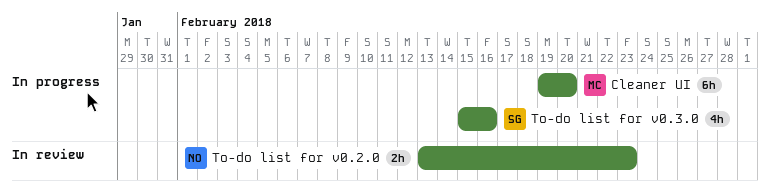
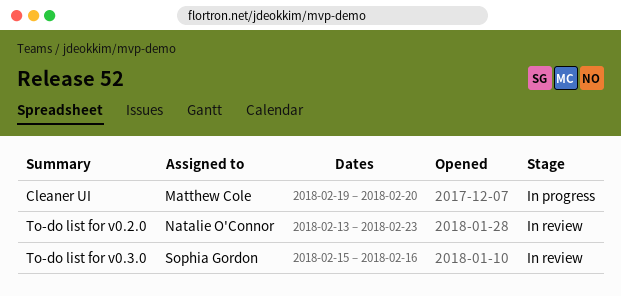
To-do list for v0.3.0, status: In progress -> In review

